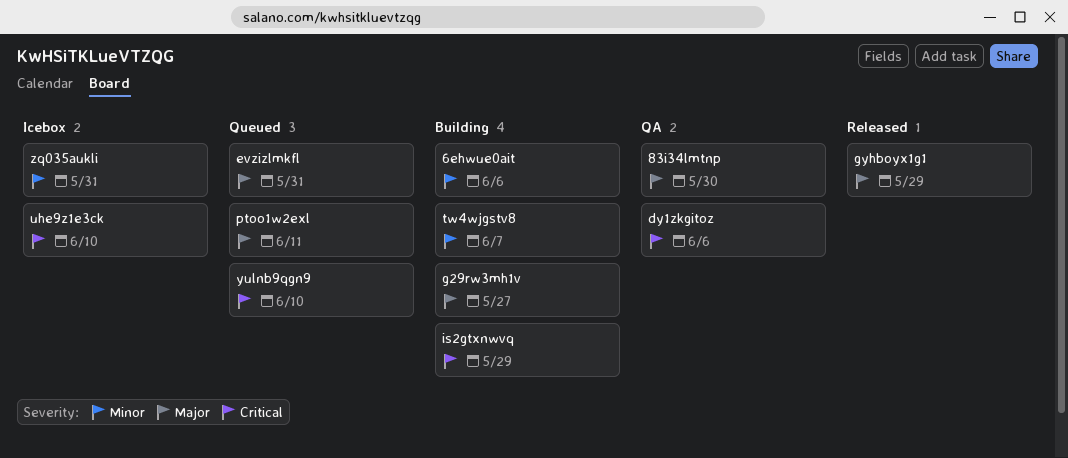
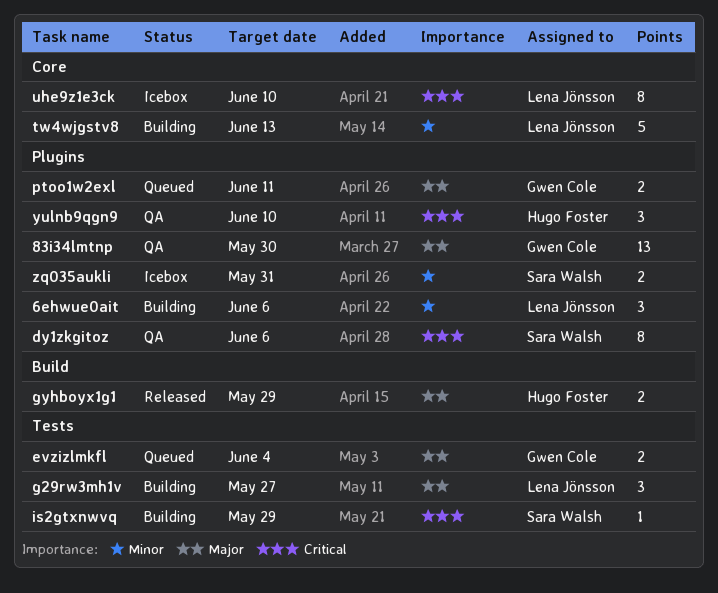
evzizlmkfl, due: May 31 -> Jun 4
tw4wjgstv8, due: Jun 7 -> Jun 13
yulnb9qgn9, status: Queued -> QA

